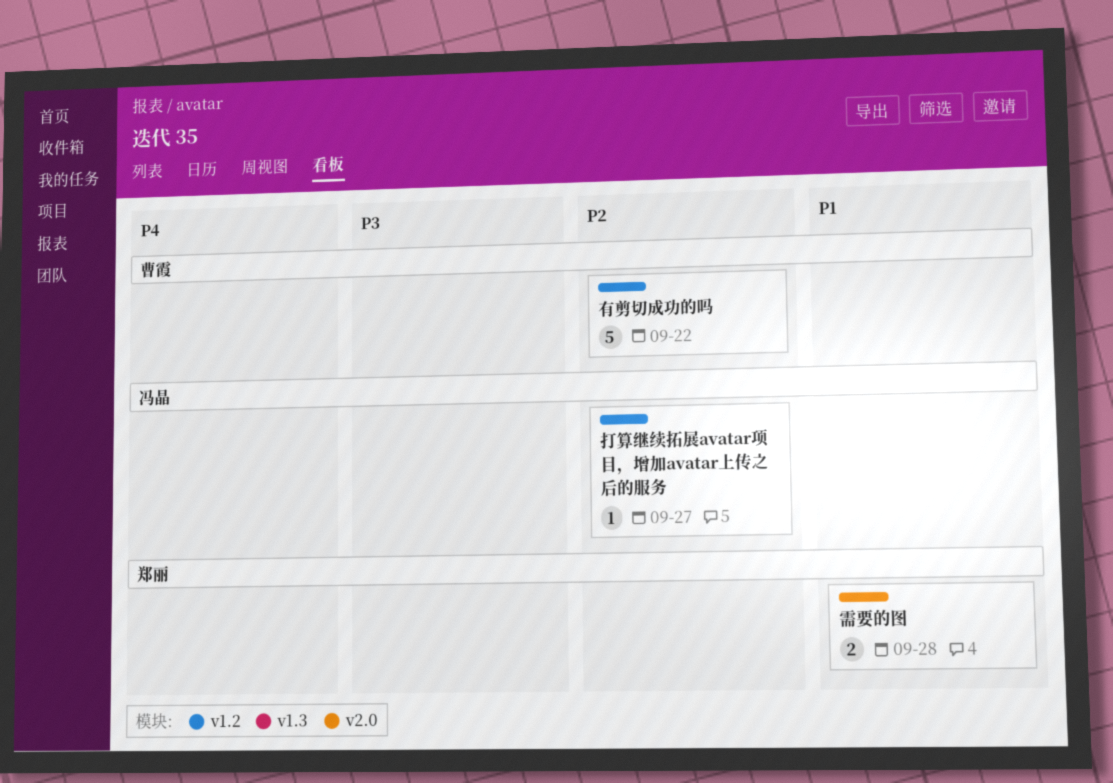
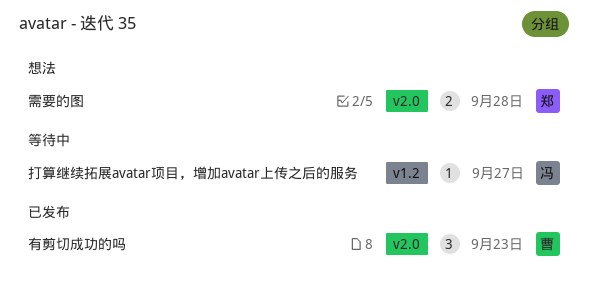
有剪切成功的吗, label: v1.2 -> v2.0
有剪切成功的吗, estimate: 5 -> 3
有剪切成功的吗, due: Sep 22 -> Sep 23

